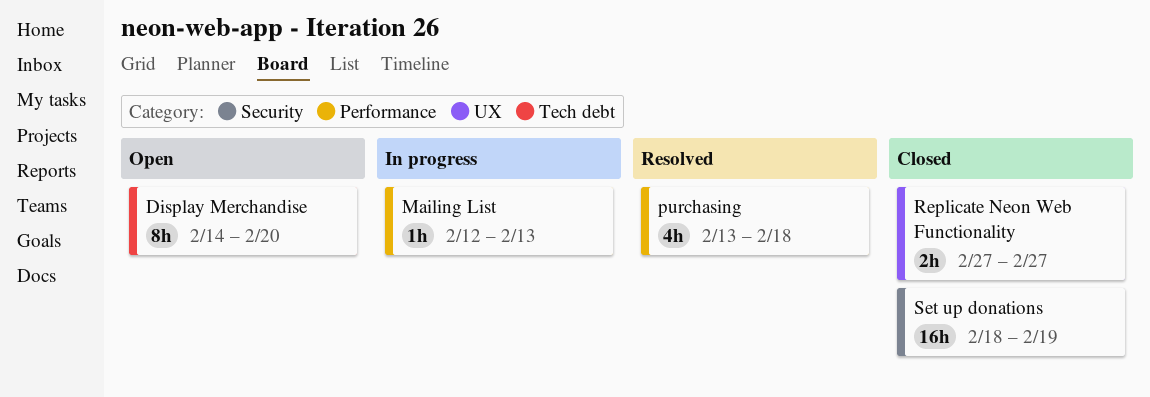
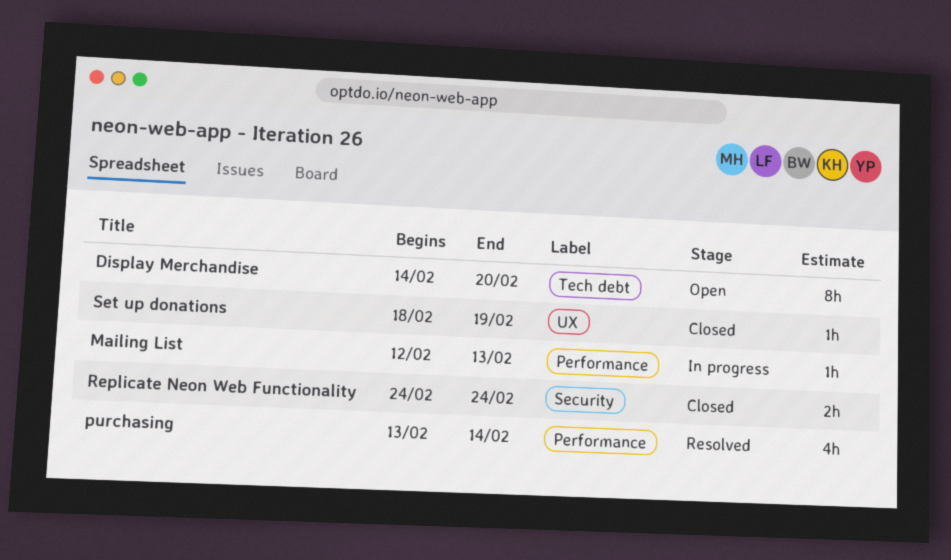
purchasing, due: Feb 18 -> Feb 14
Replicate Neon Web Functionality, label: UX -> Security
Replicate Neon Web Functionality, start: Feb 27 -> Feb 24
Replicate Neon Web Functionality, due: Feb 27 -> Feb 24
Set up donations, label: Security -> UX
Set up donations, estimate: 16h -> 1h

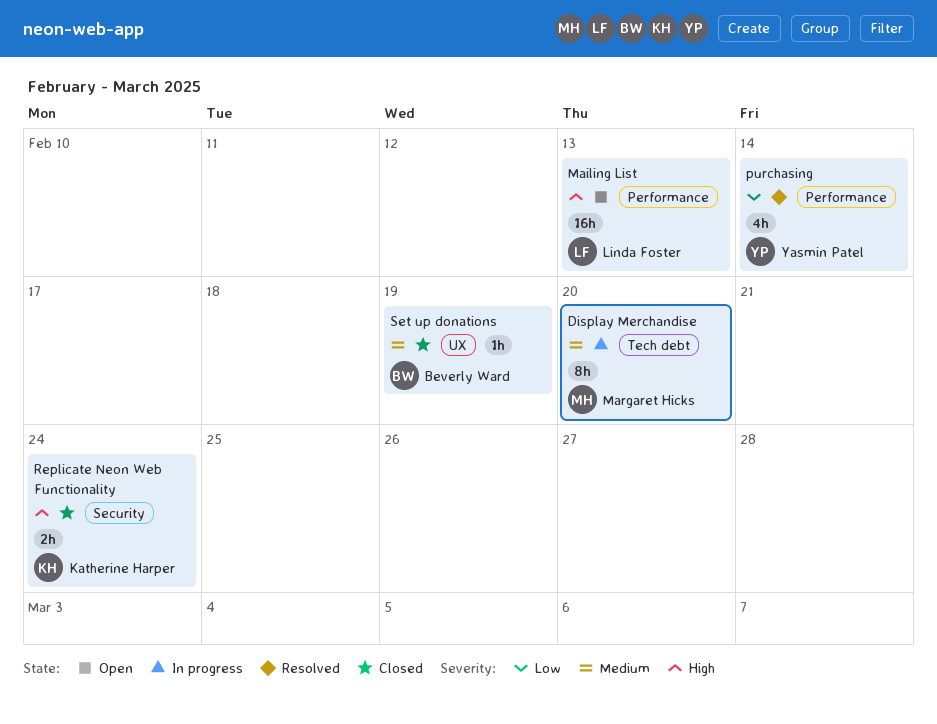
Display Merchandise, status: Open -> In progress
Mailing List, status: In progress -> Open
Mailing List, estimate: 1h -> 16h

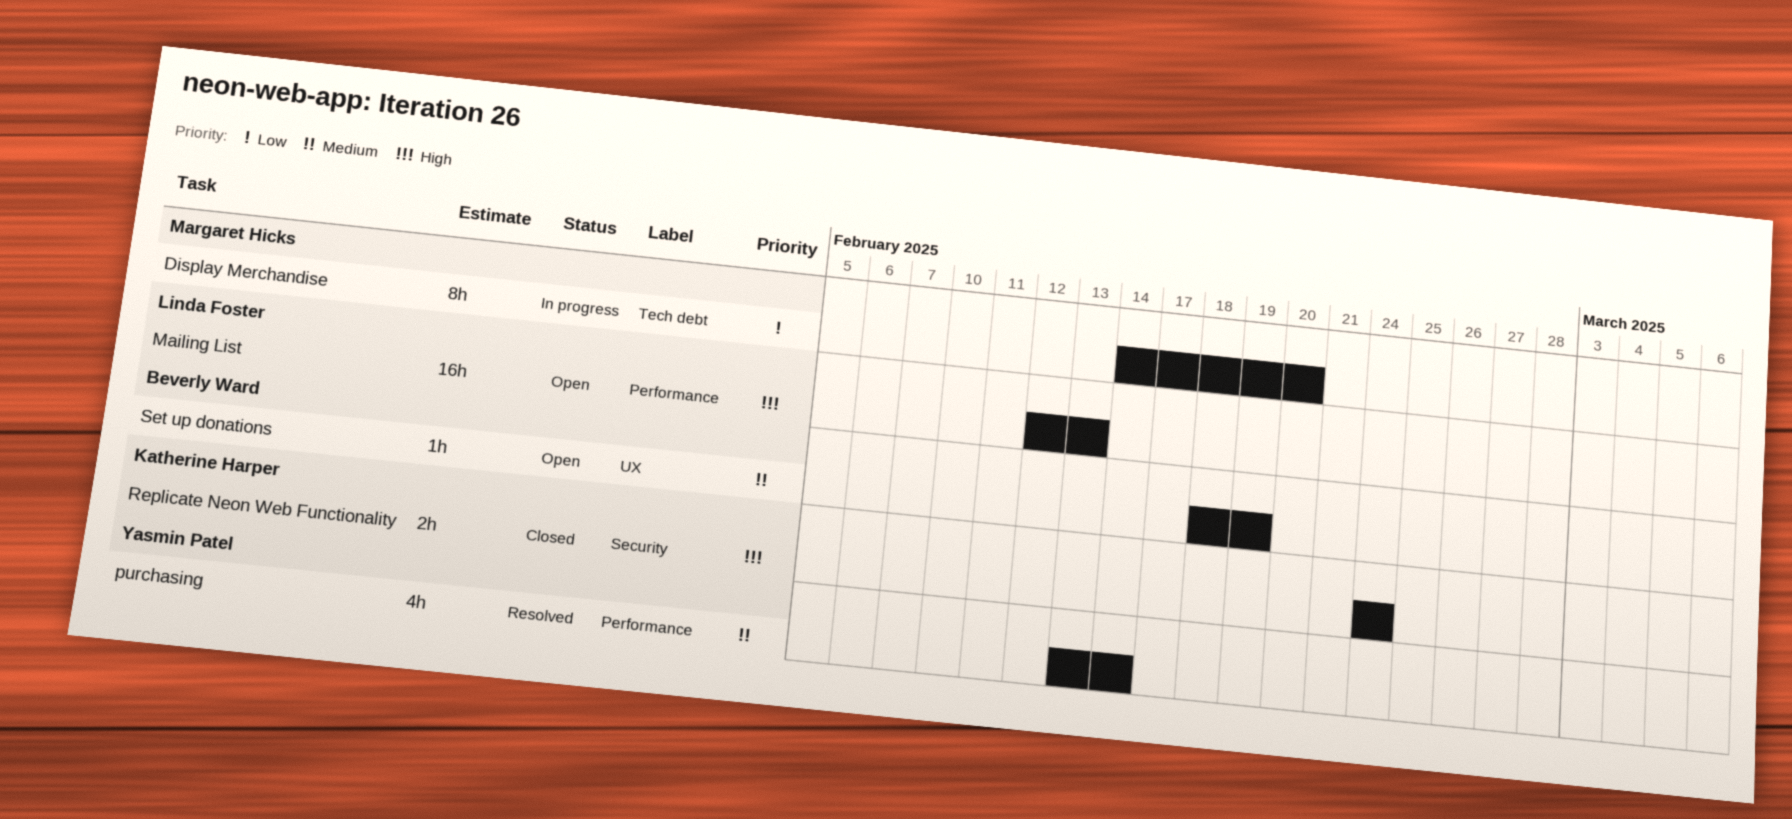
Display Merchandise, priority: Medium -> Low
purchasing, priority: Low -> Medium
Set up donations, status: Closed -> Open

